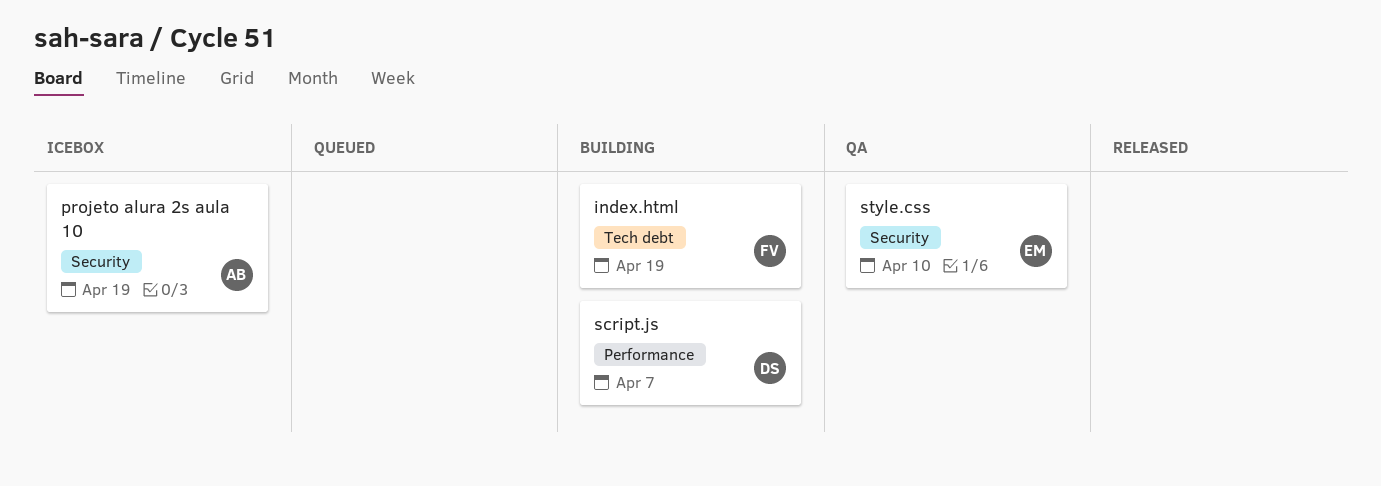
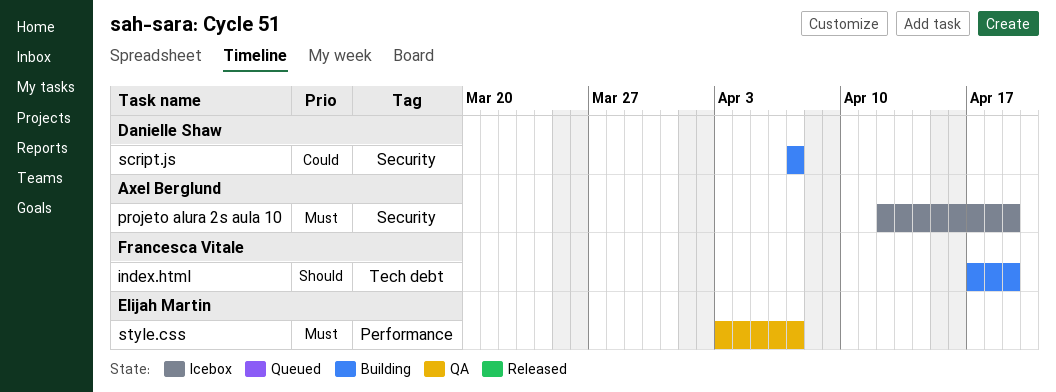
script.js, label: Performance -> Security
style.css, label: Security -> Performance
style.css, due: Apr 10 -> Apr 7

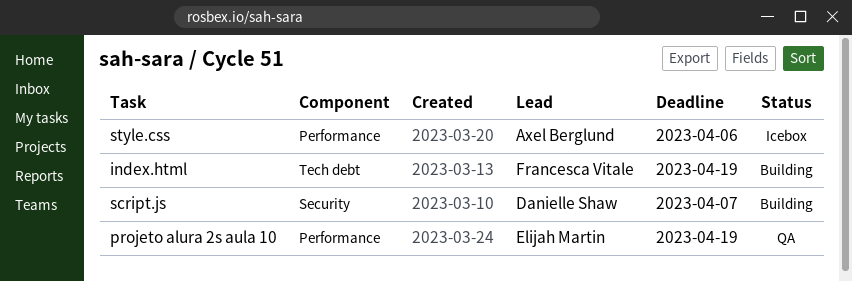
projeto alura 2s aula 10, status: Icebox -> QA
projeto alura 2s aula 10, owner: Axel Berglund -> Elijah Martin
projeto alura 2s aula 10, label: Security -> Performance
style.css, status: QA -> Icebox
style.css, owner: Elijah Martin -> Axel Berglund
style.css, due: Apr 7 -> Apr 6

